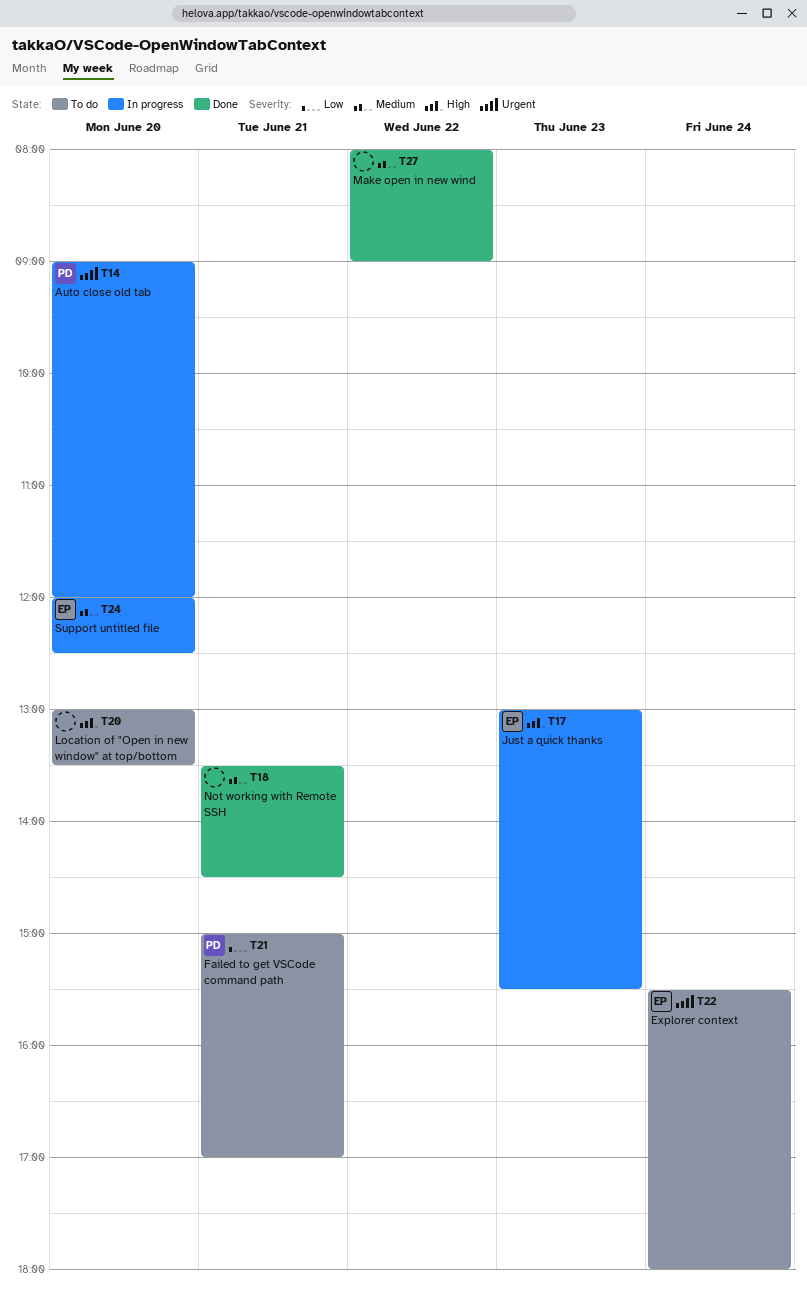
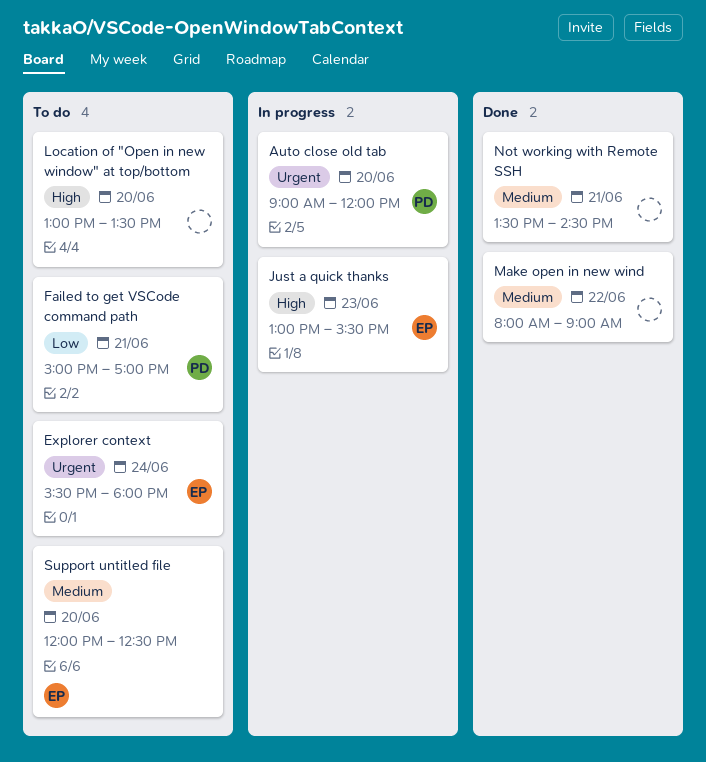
Support untitled file, status: In progress -> To do

